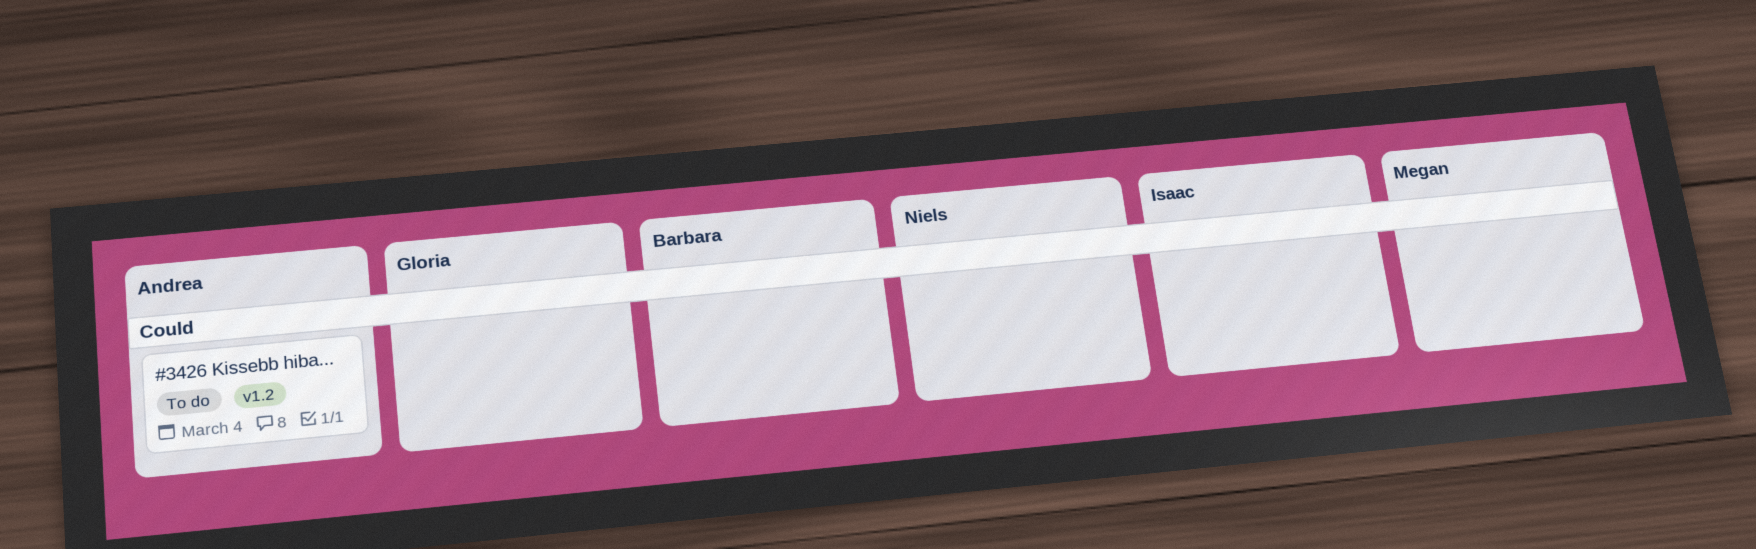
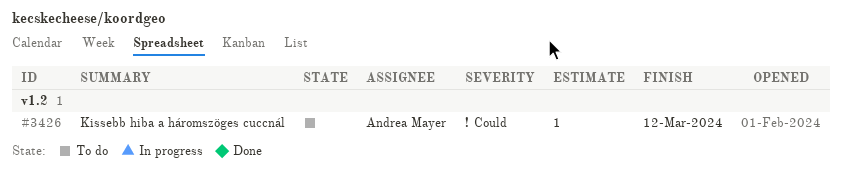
#3426, due: Mar 4 -> Mar 12

